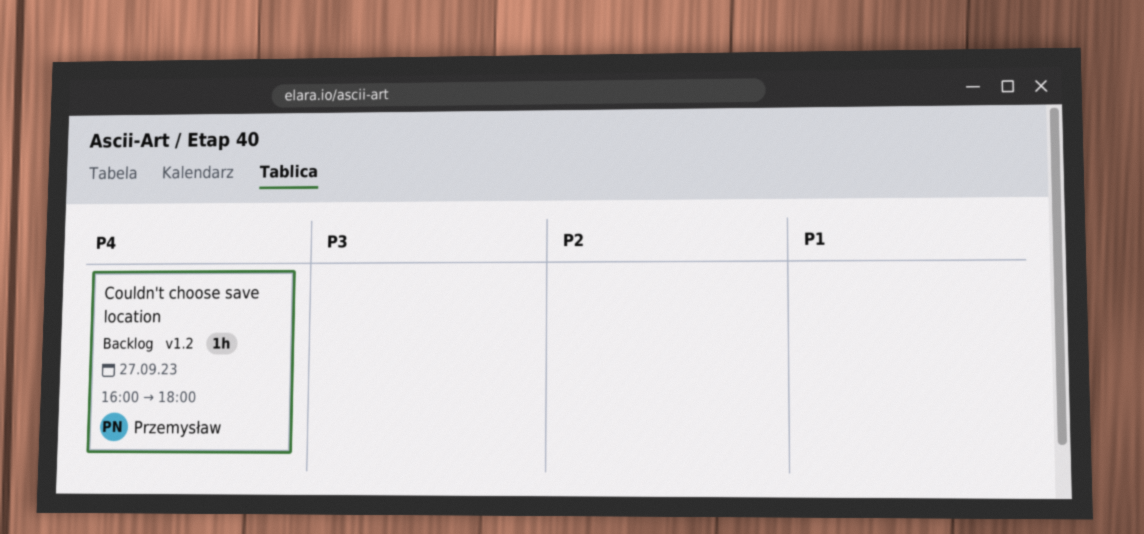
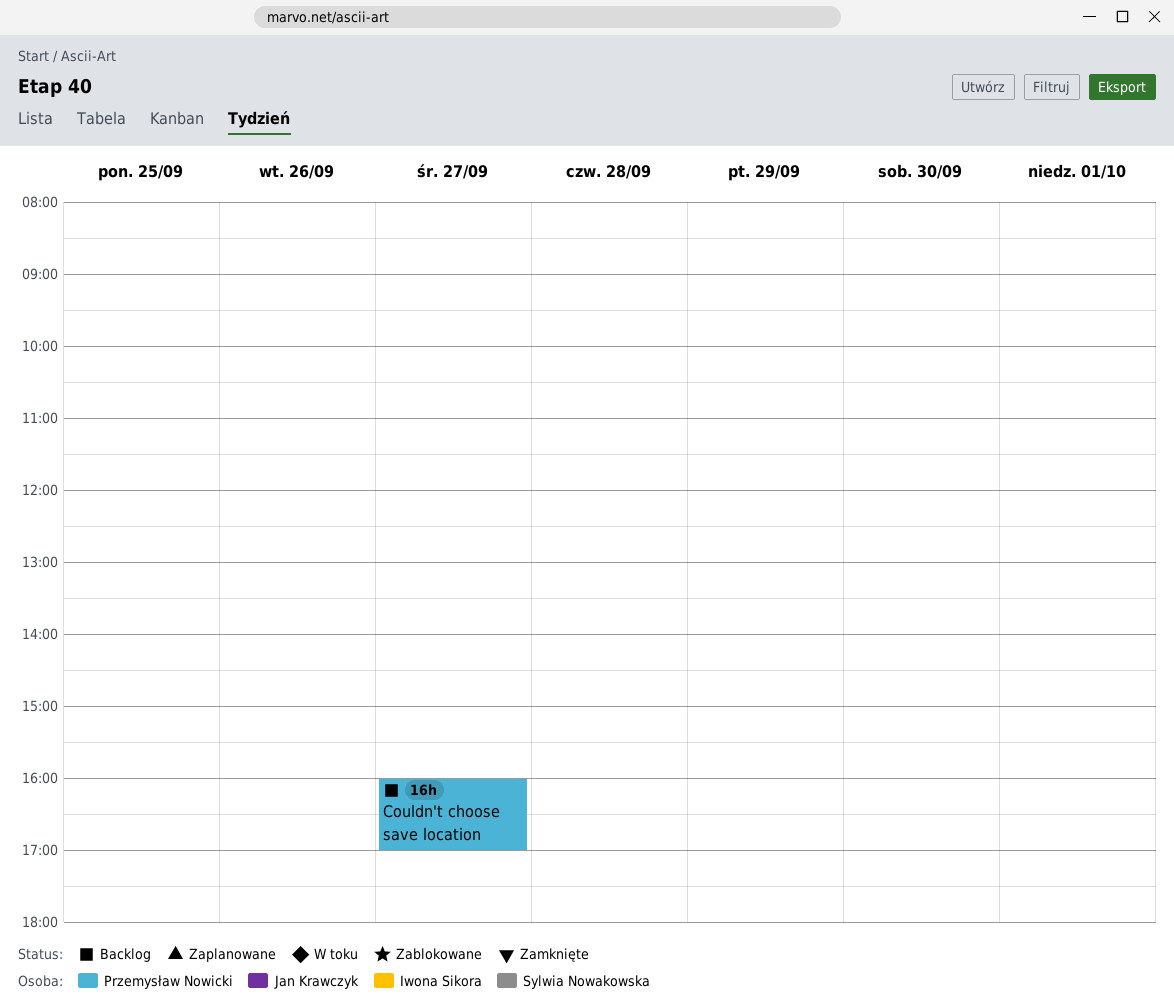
Couldn't choose save location, estimate: 1h -> 16h
Couldn't choose save location, ends: 18:00 -> 17:00

